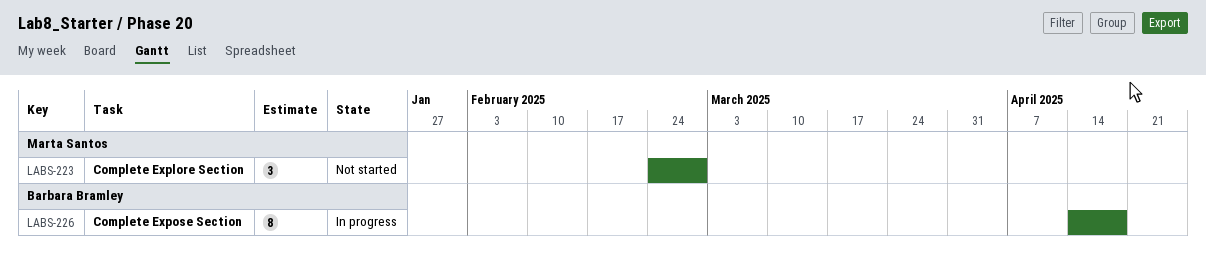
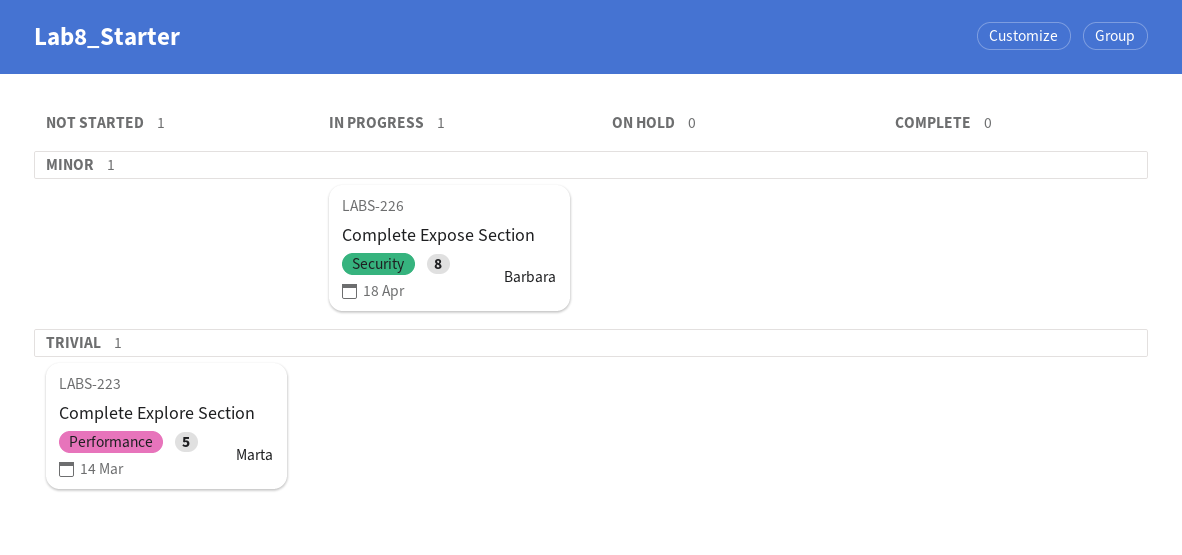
LABS-223, estimate: 3 -> 5
LABS-223, due: Feb 28 -> Mar 14

